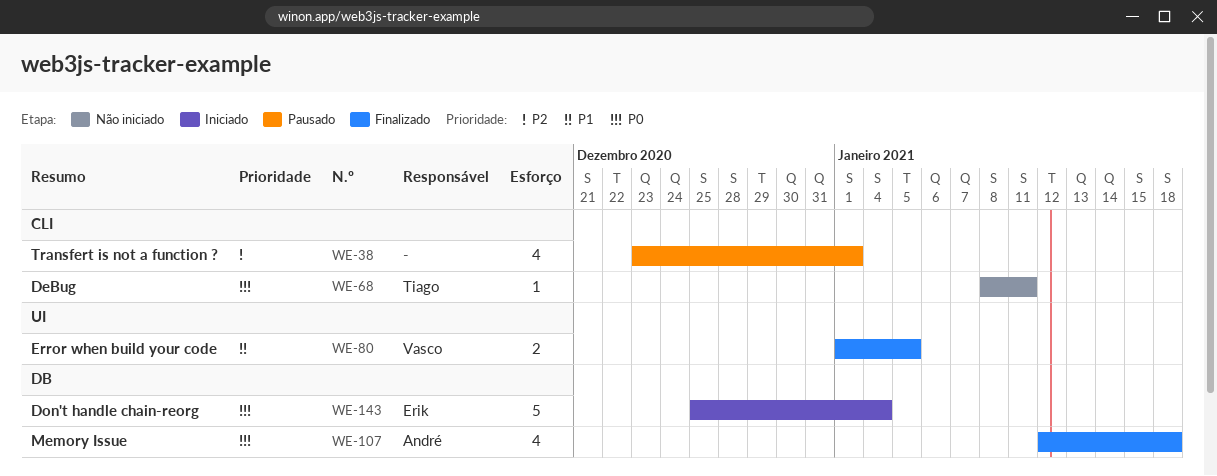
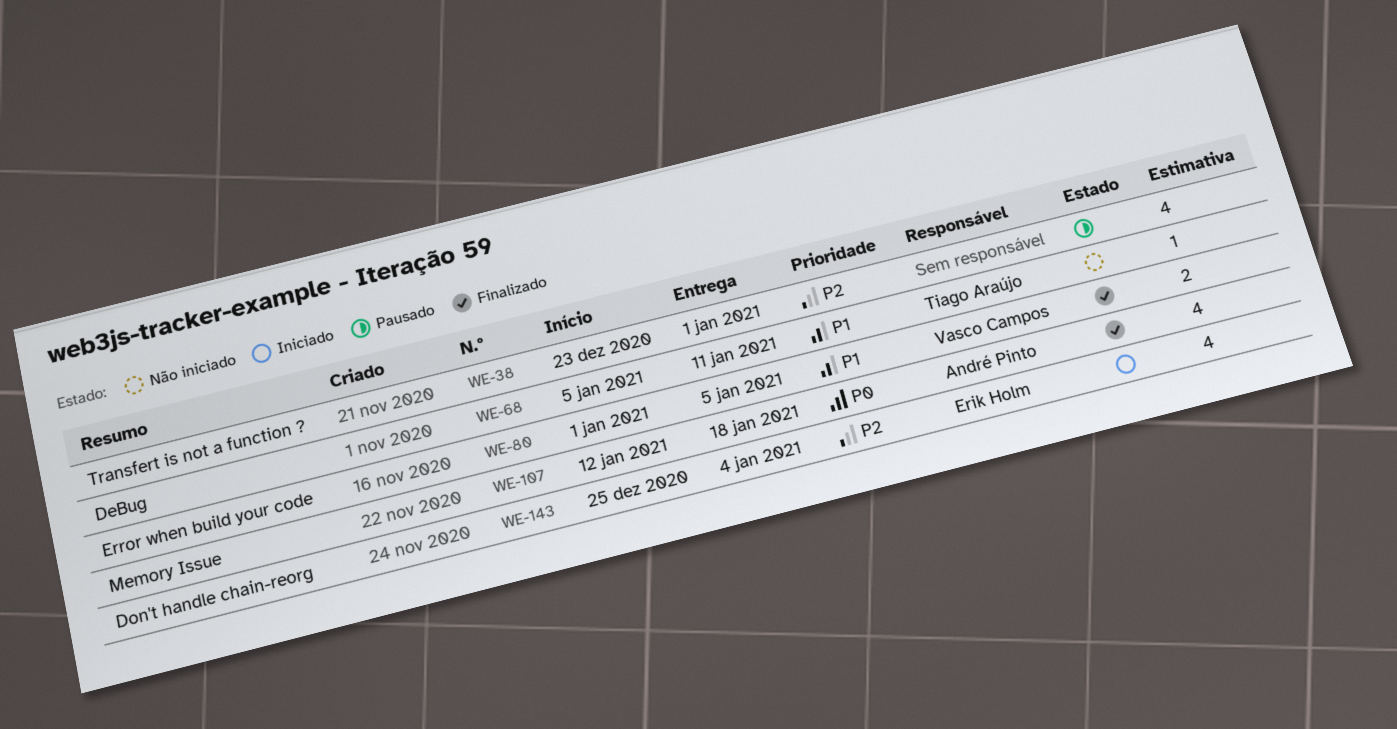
WE-68, priority: P0 -> P1
WE-68, start: Jan 8 -> Jan 5
WE-143, priority: P0 -> P2
WE-143, estimate: 5 -> 4

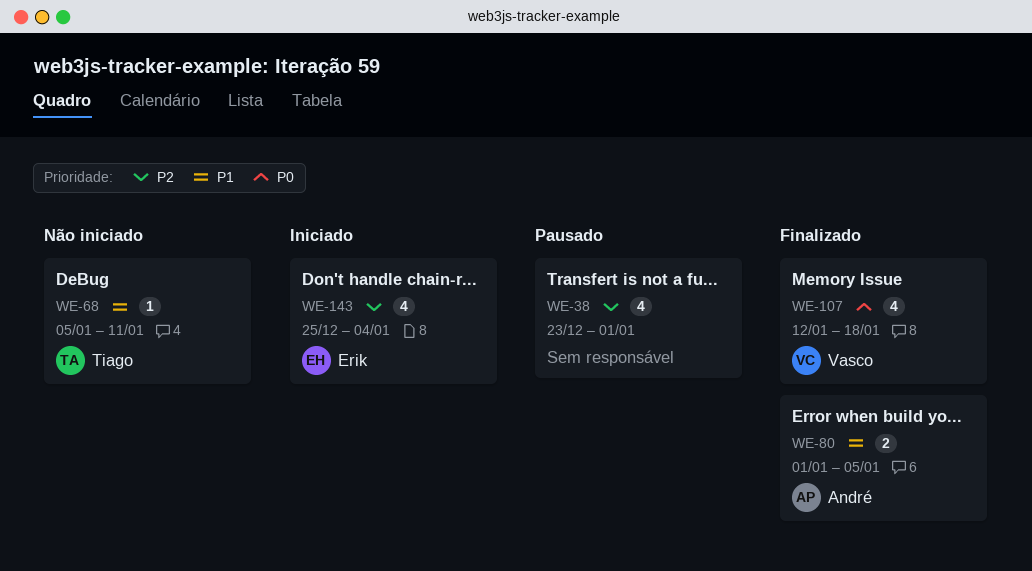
WE-80, owner: Vasco Campos -> André Pinto
WE-107, owner: André Pinto -> Vasco Campos

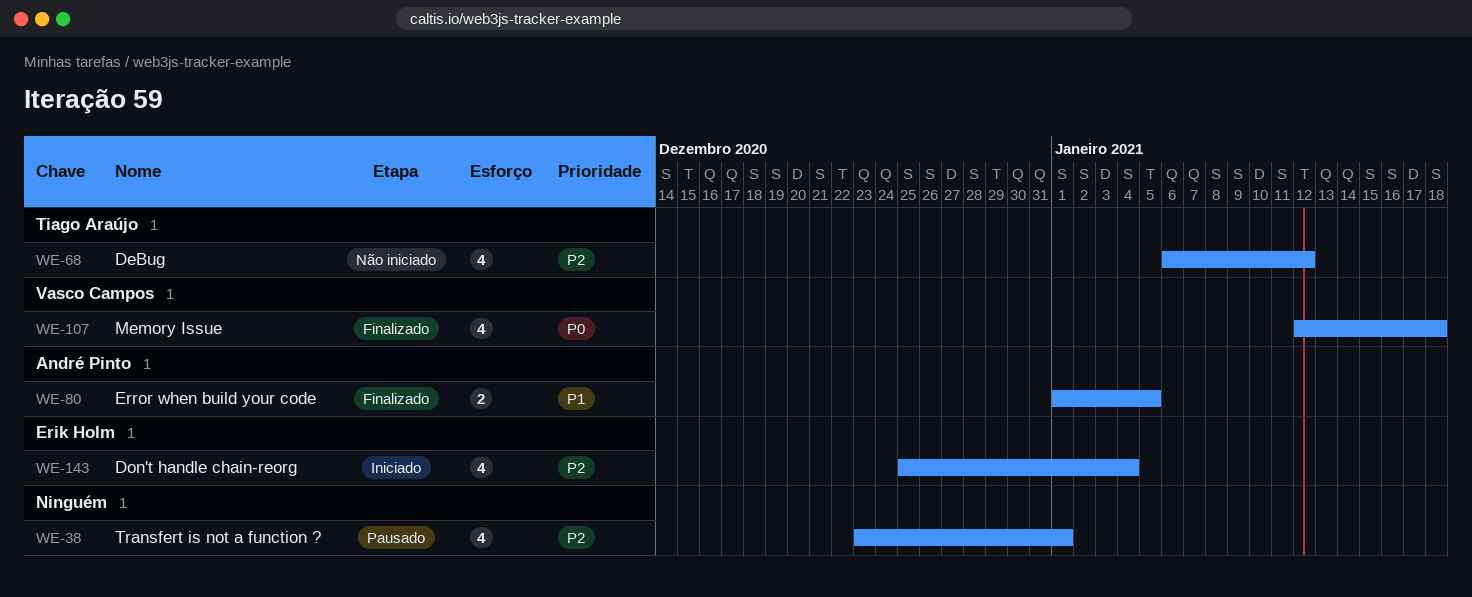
WE-68, priority: P1 -> P2
WE-68, estimate: 1 -> 4
WE-68, start: Jan 5 -> Jan 6
WE-68, due: Jan 11 -> Jan 12

